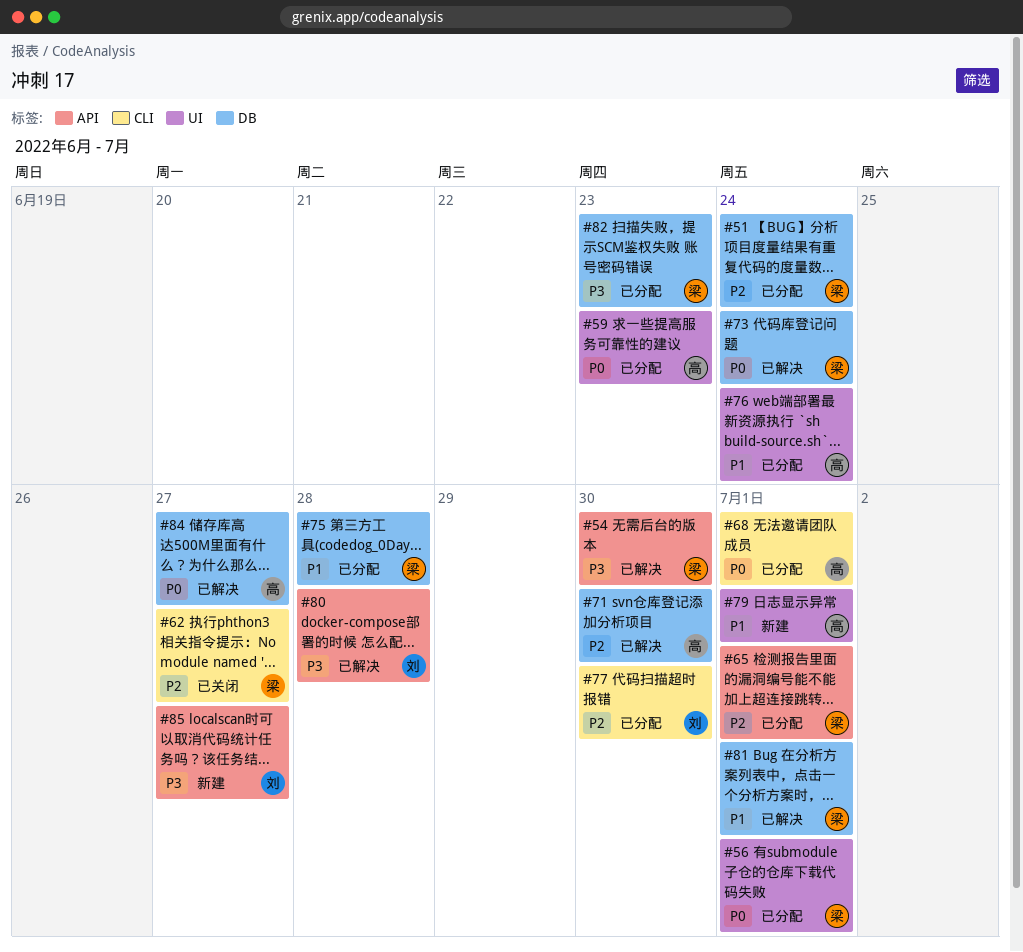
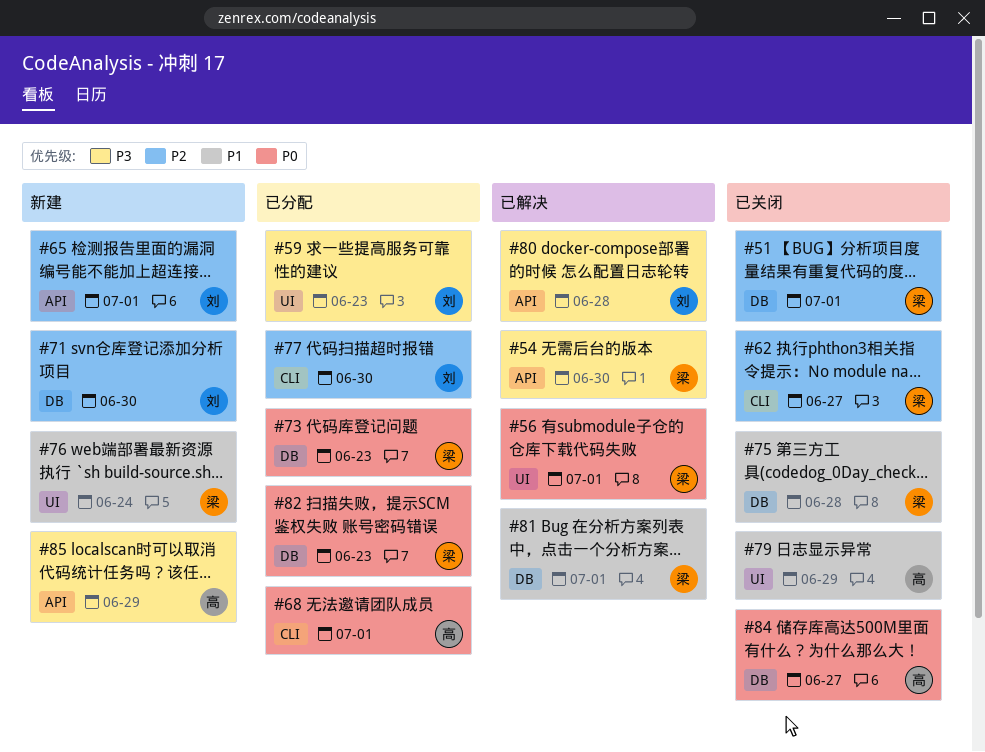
#51, status: 已分配 -> 已关闭
#51, due: Jun 24 -> Jul 1
#56, status: 已分配 -> 已解决
#59, owner: 高 -> 刘
#59, priority: P0 -> P3
#65, status: 已分配 -> 新建
#65, owner: 梁 -> 刘
#71, status: 已解决 -> 新建
#71, owner: 高 -> 刘
#73, status: 已解决 -> 已分配
#73, due: Jun 24 -> Jun 23
#75, status: 已分配 -> 已关闭
#76, status: 已分配 -> 新建
#76, owner: 高 -> 梁
#79, status: 新建 -> 已关闭
#79, due: Jul 1 -> Jun 29
#82, priority: P3 -> P0
#84, status: 已解决 -> 已关闭
#85, owner: 刘 -> 高
#85, due: Jun 27 -> Jun 29

